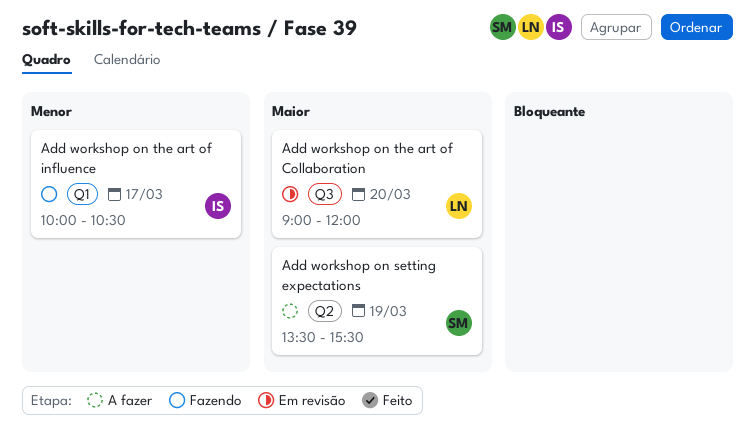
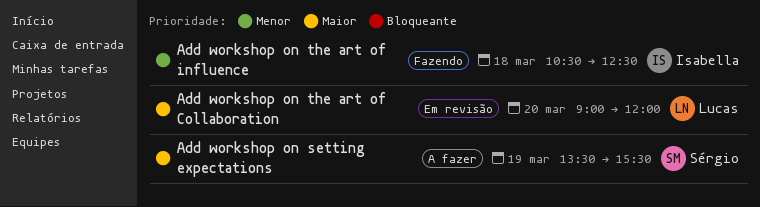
Add workshop on the art of influence, day: Mar 17 -> Mar 18
Add workshop on the art of influence, begins: 10:00 -> 10:30
Add workshop on the art of influence, ends: 10:30 -> 12:30

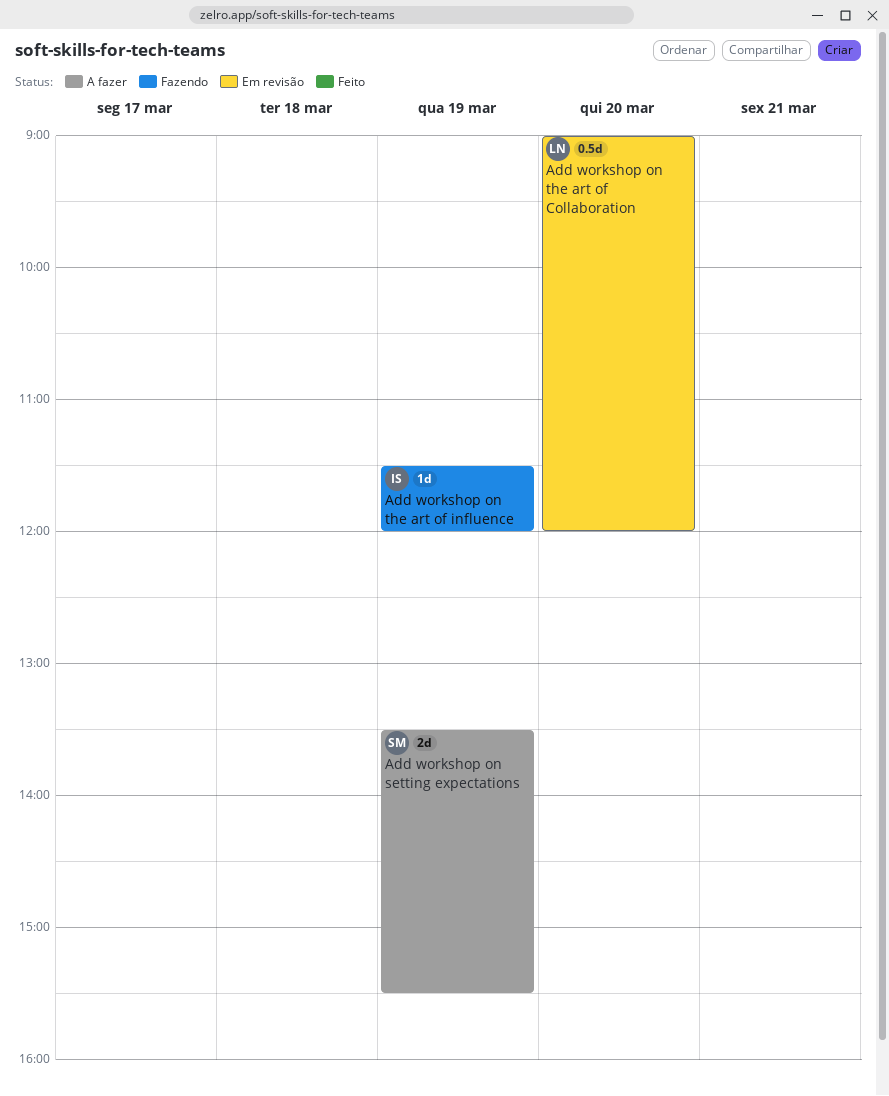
Add workshop on the art of influence, day: Mar 18 -> Mar 19
Add workshop on the art of influence, begins: 10:30 -> 11:30
Add workshop on the art of influence, ends: 12:30 -> 12:00

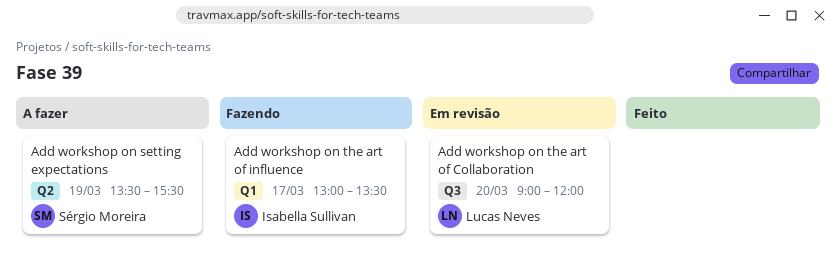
Add workshop on the art of influence, day: Mar 19 -> Mar 17
Add workshop on the art of influence, begins: 11:30 -> 13:00
Add workshop on the art of influence, ends: 12:00 -> 13:30

